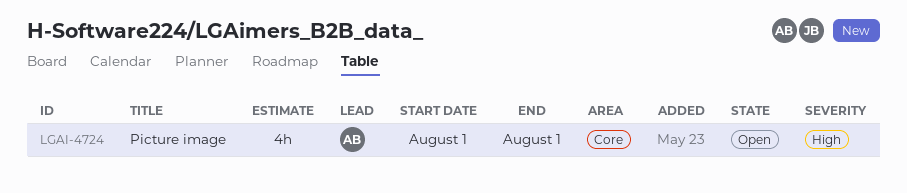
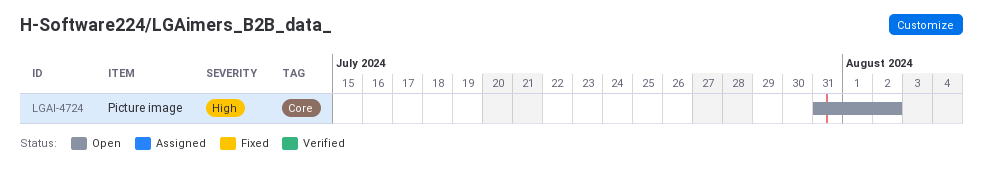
LGAI-4724, start: Aug 1 -> Jul 31
LGAI-4724, due: Aug 1 -> Aug 2

